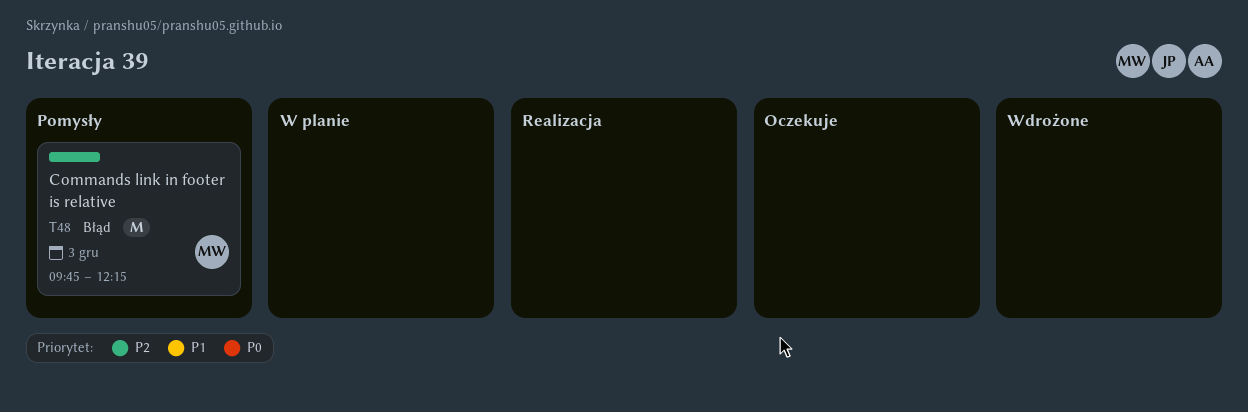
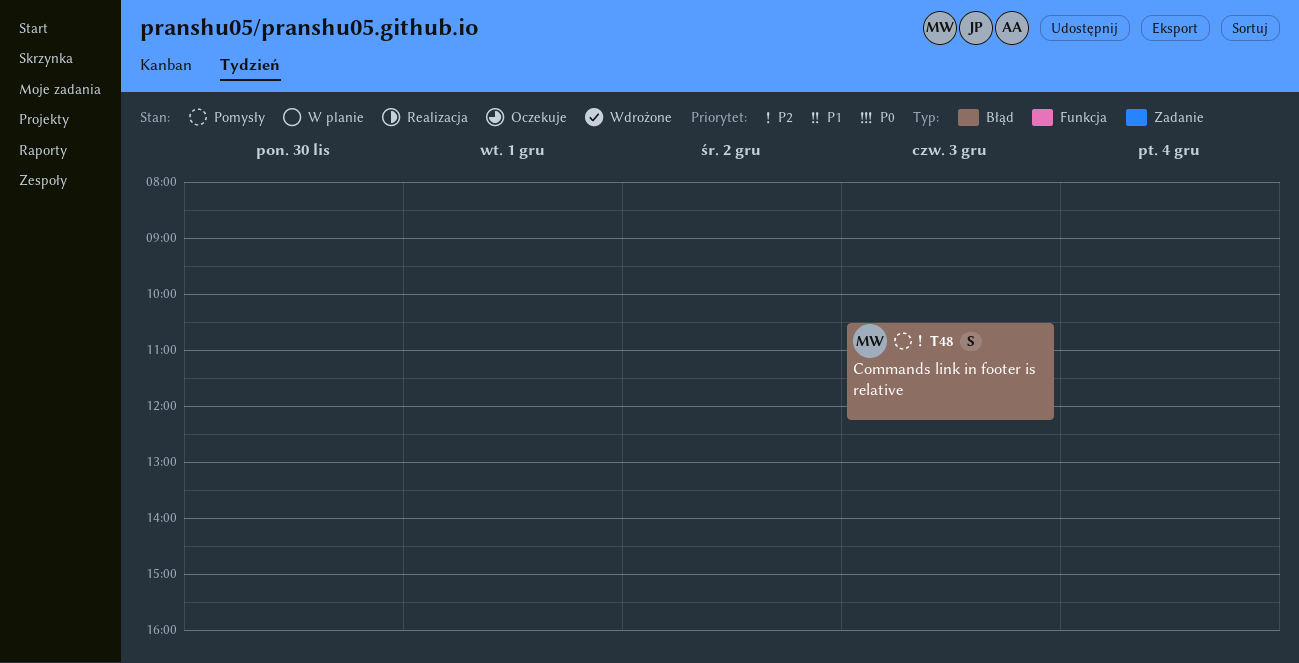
T48, estimate: M -> S
T48, begins: 09:45 -> 10:30

